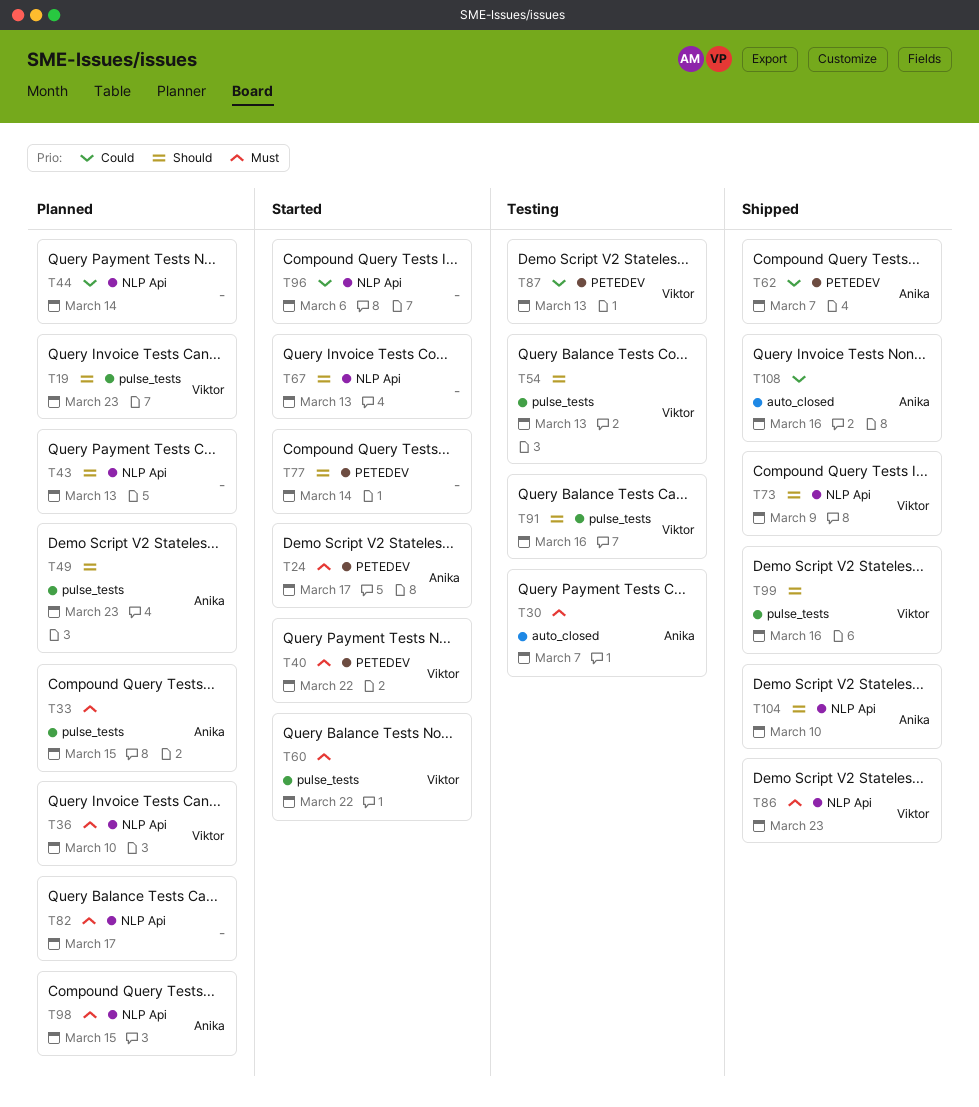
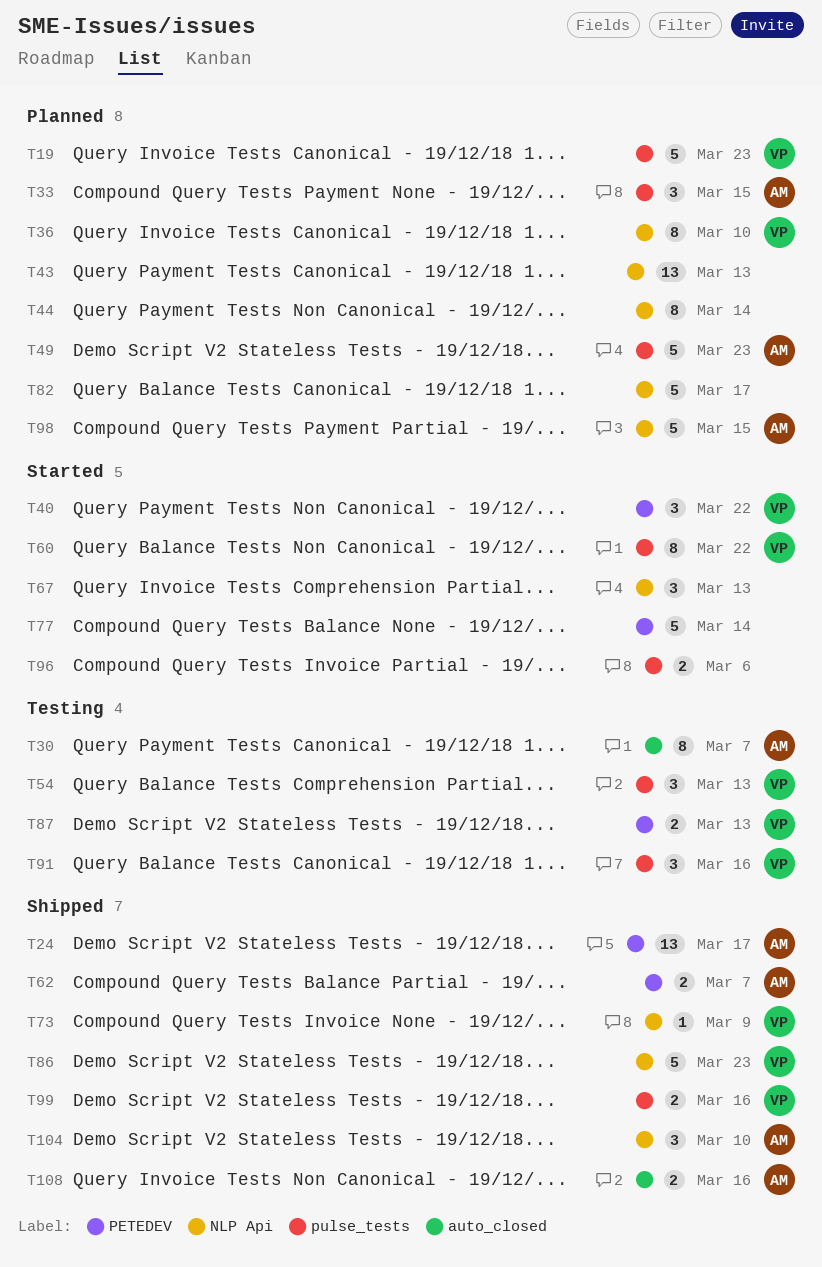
T24, status: Started -> Shipped
T96, label: NLP Api -> pulse_tests

